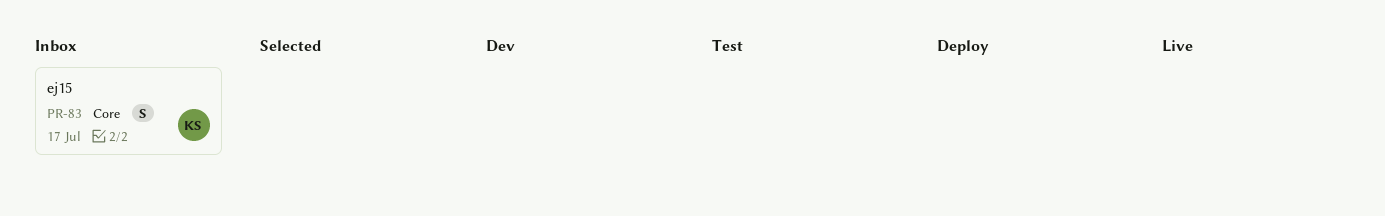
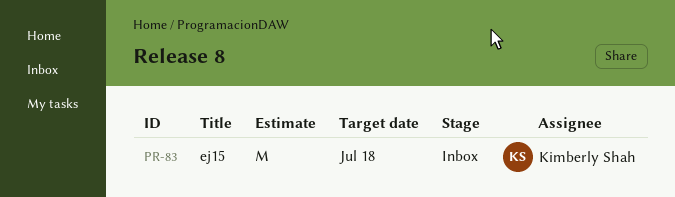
PR-83, estimate: S -> M
PR-83, due: Jul 17 -> Jul 18

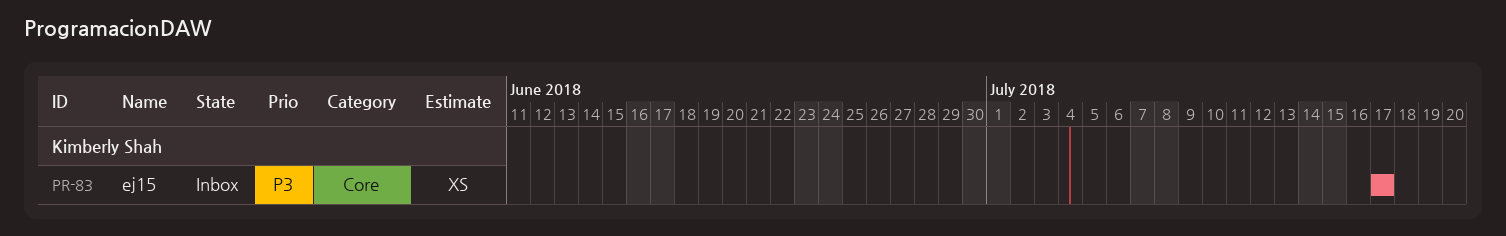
PR-83, estimate: M -> XS
PR-83, due: Jul 18 -> Jul 17

